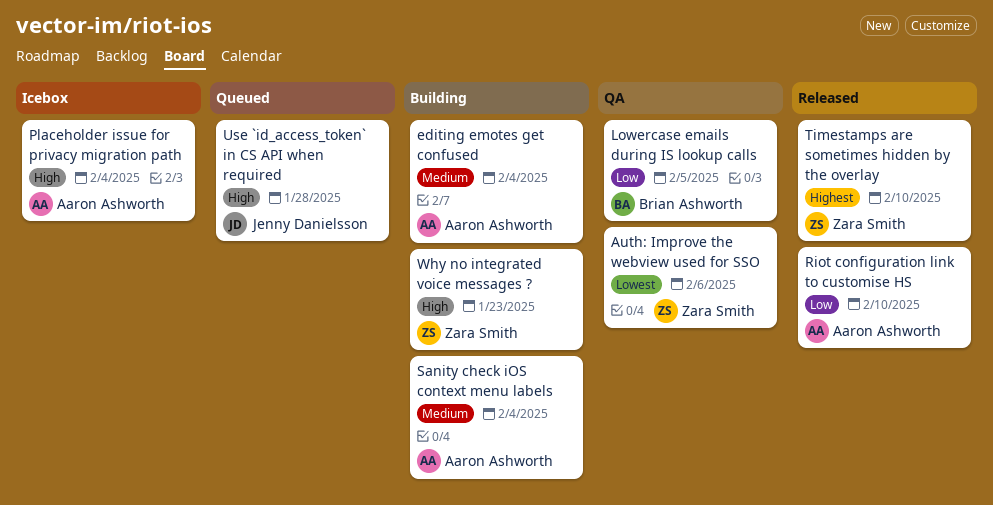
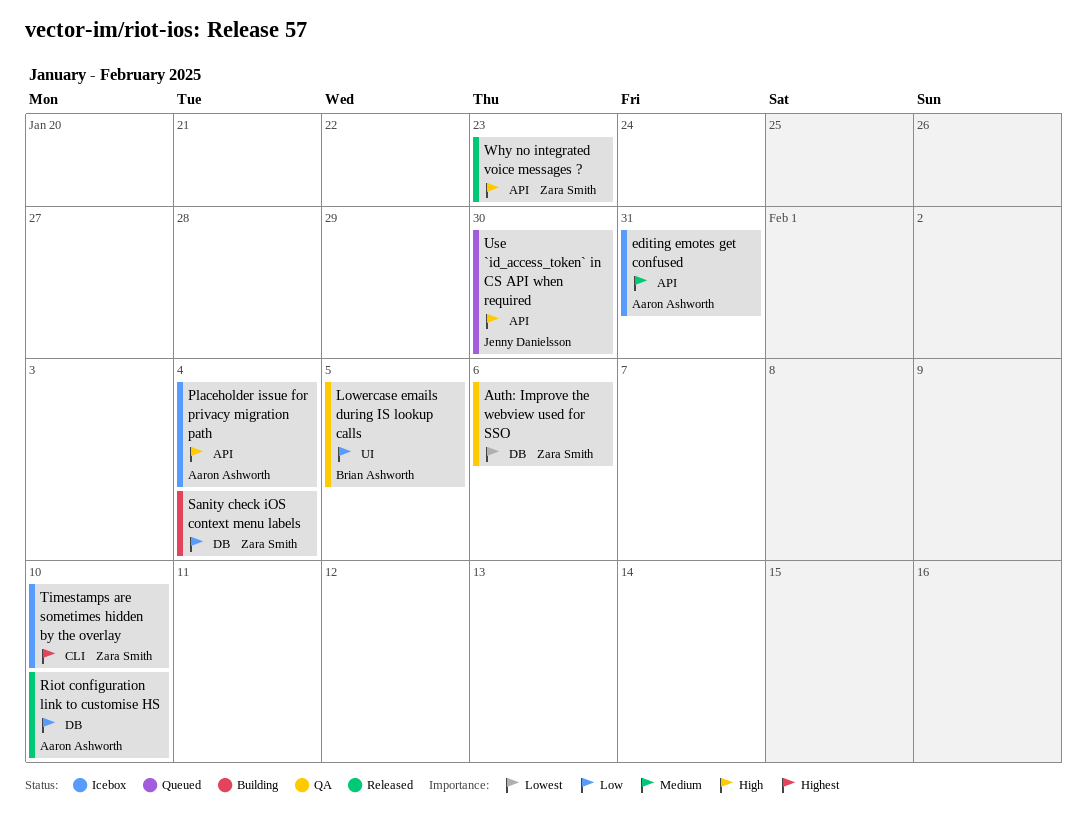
editing emotes get confused, status: Building -> Icebox
editing emotes get confused, due: Feb 4 -> Jan 31
Sanity check iOS context menu labels, owner: Aaron Ashworth -> Zara Smith
Sanity check iOS context menu labels, priority: Medium -> Low
Timestamps are sometimes hidden by the overlay, status: Released -> Icebox
Use `id_access_token` in CS API when required, due: Jan 28 -> Jan 30
Why no integrated voice messages ?, status: Building -> Released

